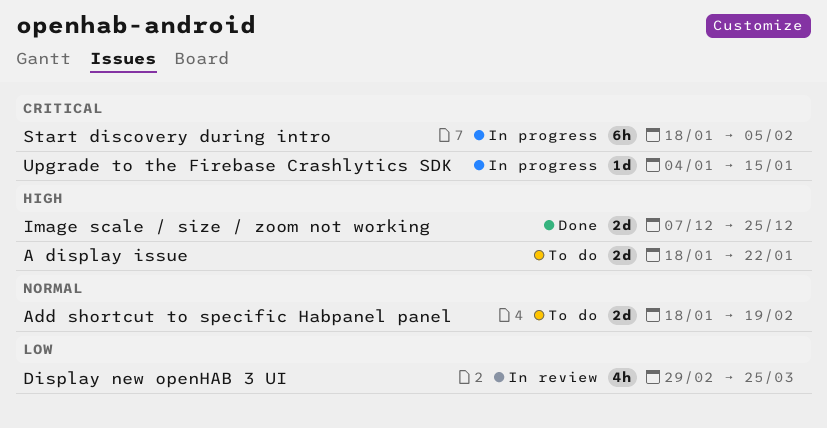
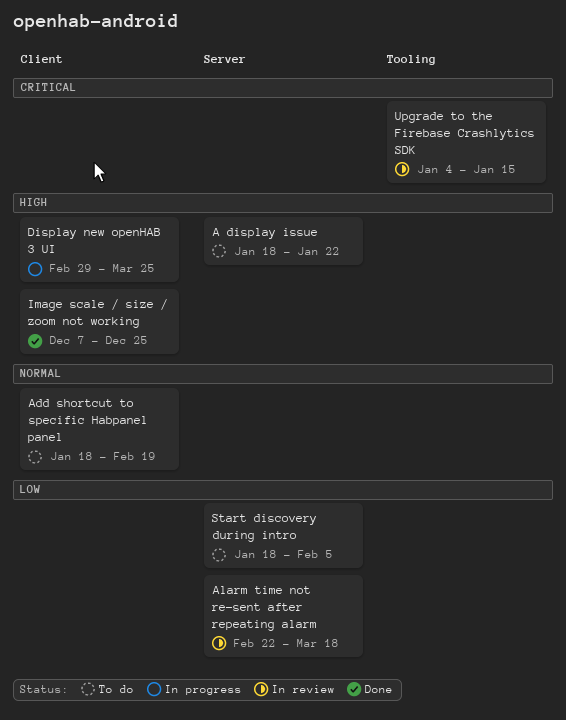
Alarm time not re-sent after repeating alarm: none -> present
Display new openHAB 3 UI, status: In review -> In progress
Display new openHAB 3 UI, priority: Low -> High
Start discovery during intro, status: In progress -> To do
Start discovery during intro, priority: Critical -> Low
Upgrade to the Firebase Crashlytics SDK, status: In progress -> In review

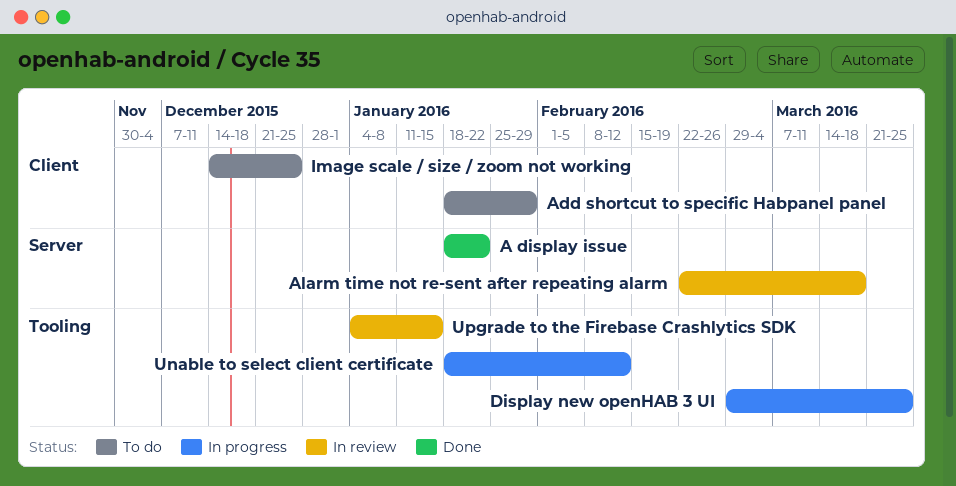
A display issue, status: To do -> Done
Add shortcut to specific Habpanel panel, due: Feb 19 -> Jan 29
Display new openHAB 3 UI, label: Client -> Tooling
Image scale / size / zoom not working, status: Done -> To do
Image scale / size / zoom not working, start: Dec 7 -> Dec 14
Start discovery during intro: present -> none
Unable to select client certificate: none -> present

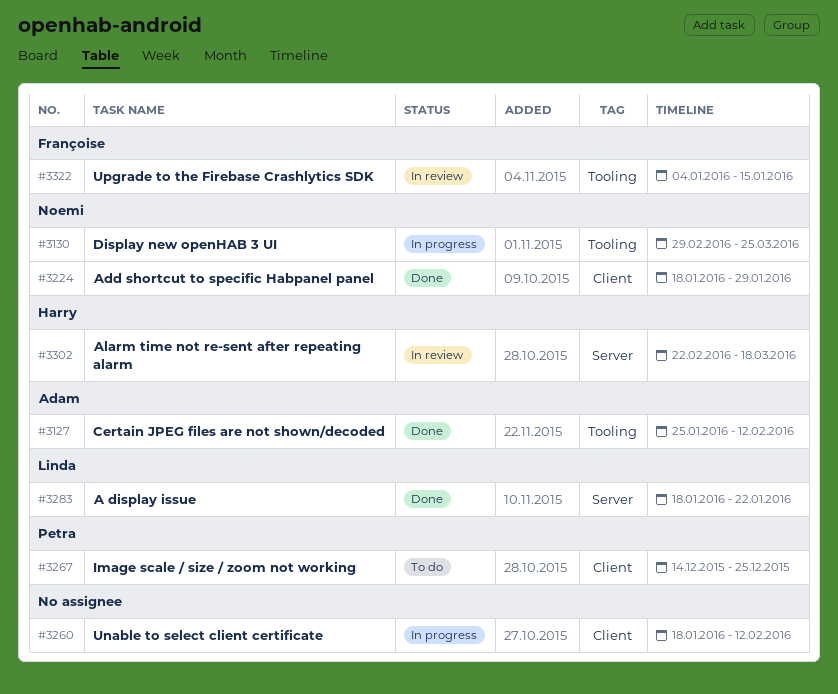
Add shortcut to specific Habpanel panel, status: To do -> Done
Certain JPEG files are not shown/decoded: none -> present
Unable to select client certificate, label: Tooling -> Client

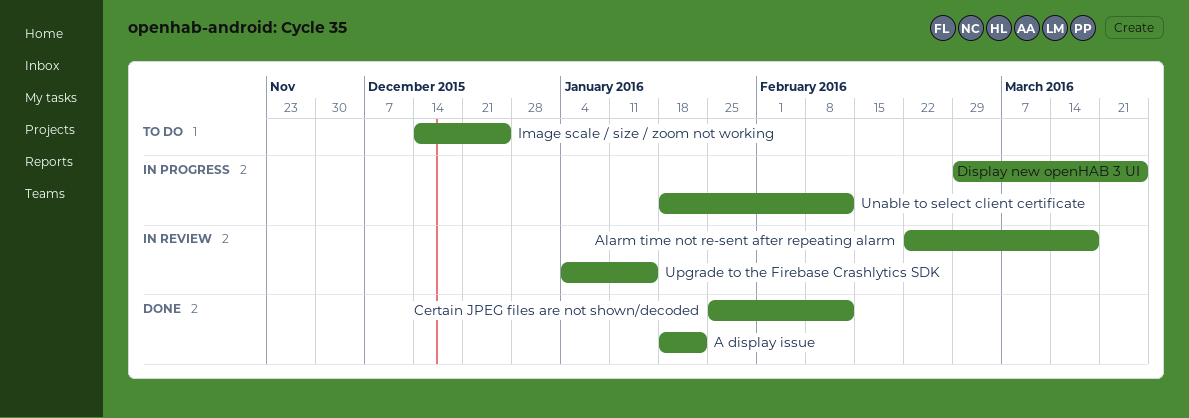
Add shortcut to specific Habpanel panel: present -> none

